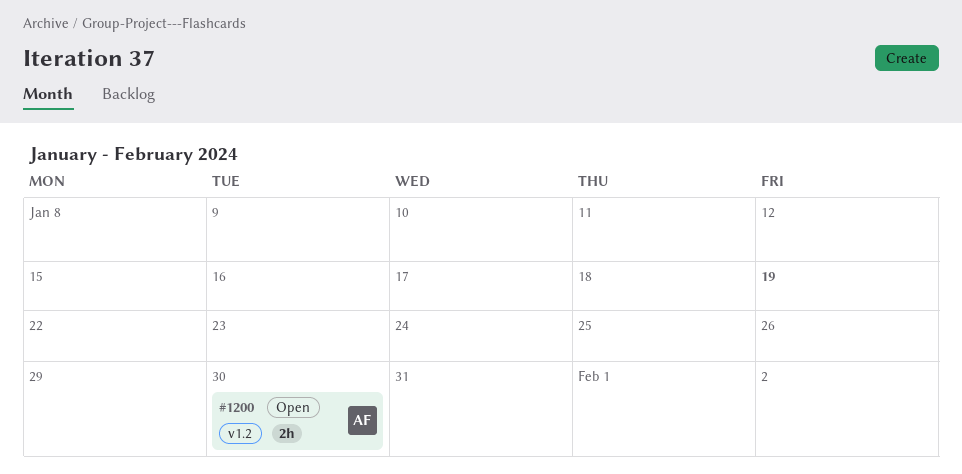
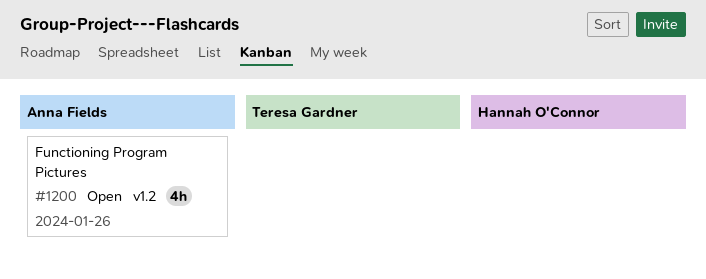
#1200, estimate: 2h -> 4h
#1200, due: Jan 30 -> Jan 26

